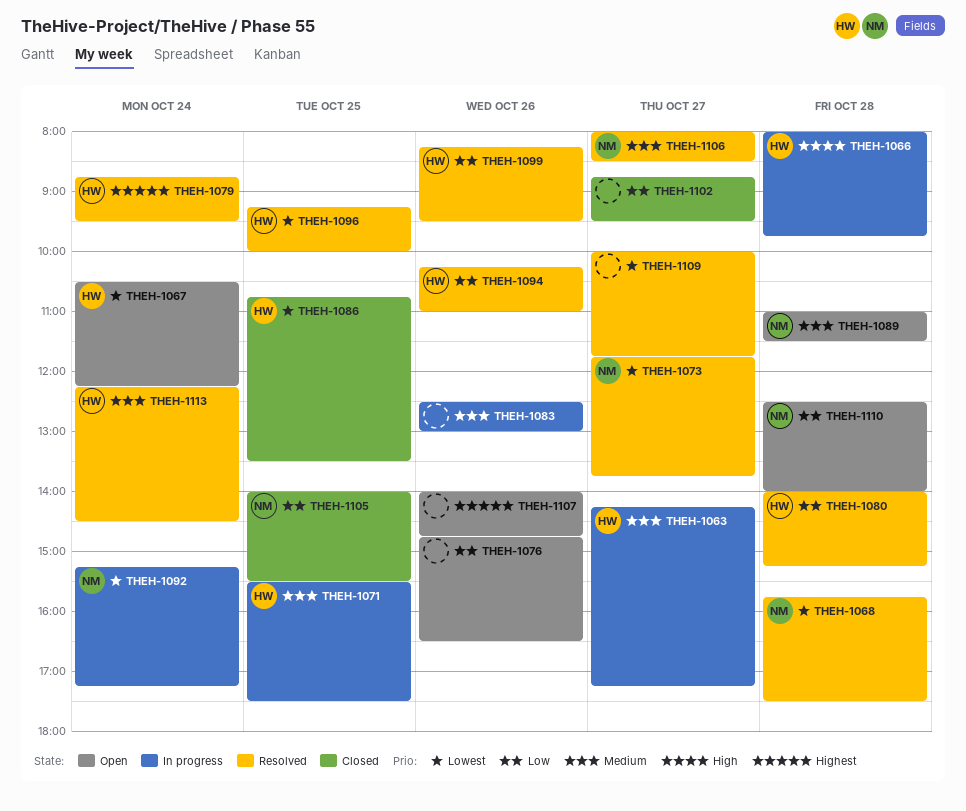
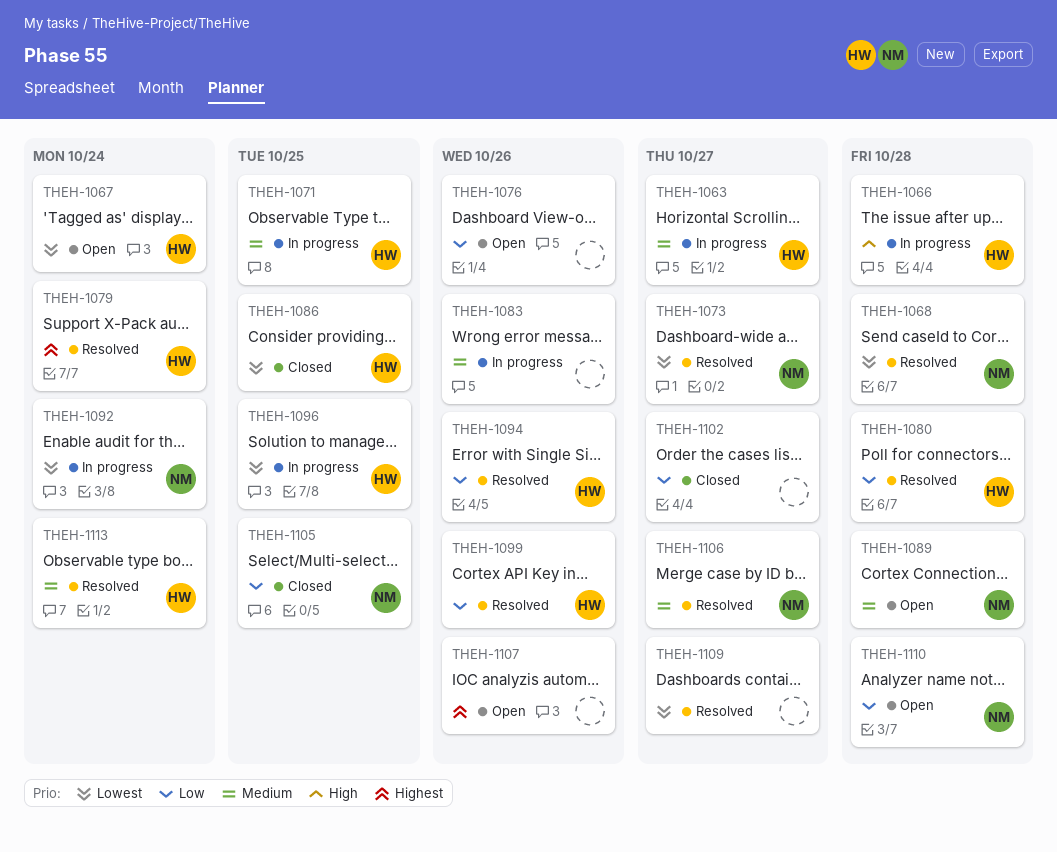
THEH-1096, status: Resolved -> In progress

